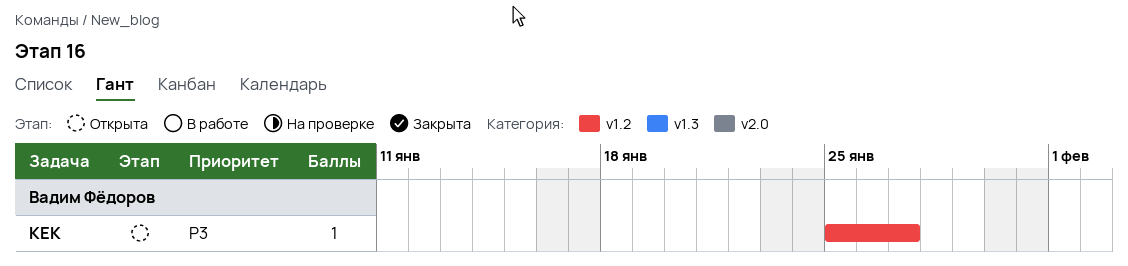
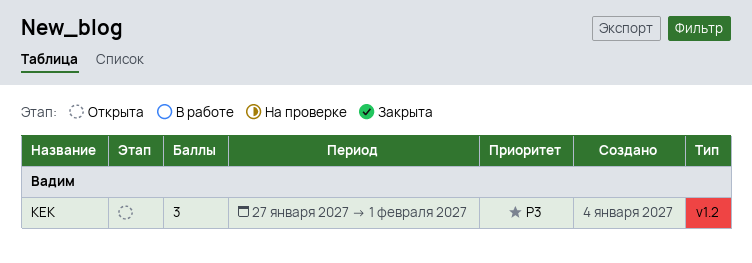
КЕК, estimate: 1 -> 3
КЕК, start: Jan 25 -> Jan 27
КЕК, due: Jan 27 -> Feb 1

